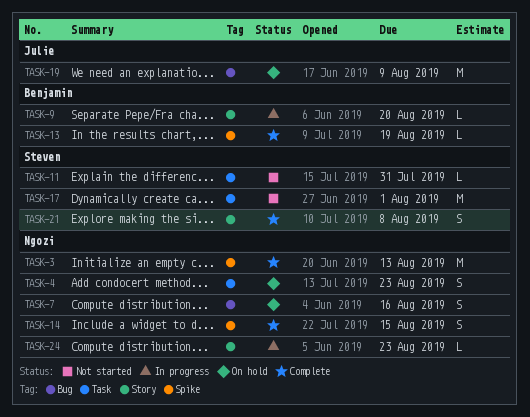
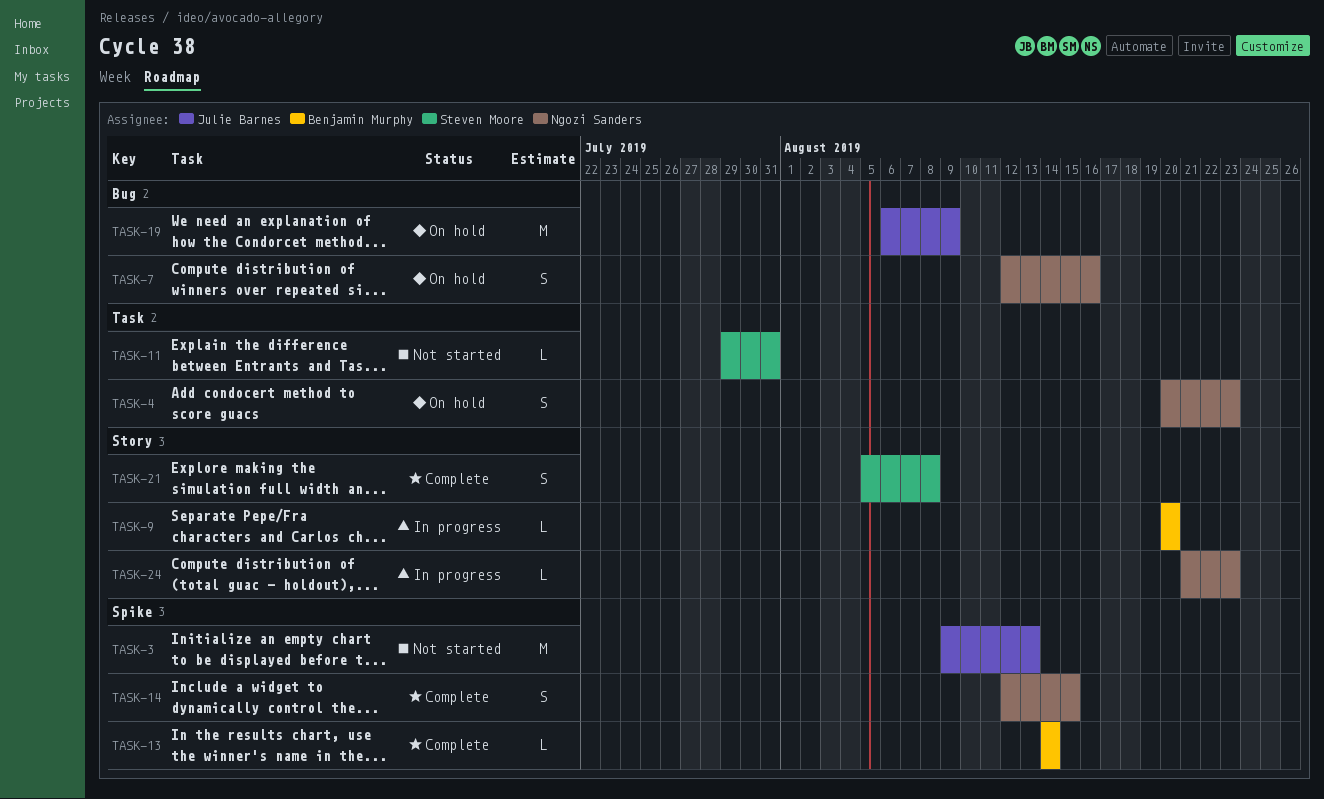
TASK-3, status: Complete -> Not started
TASK-3, owner: Ngozi Sanders -> Julie Barnes
TASK-13, due: Aug 19 -> Aug 14
TASK-17: present -> none

